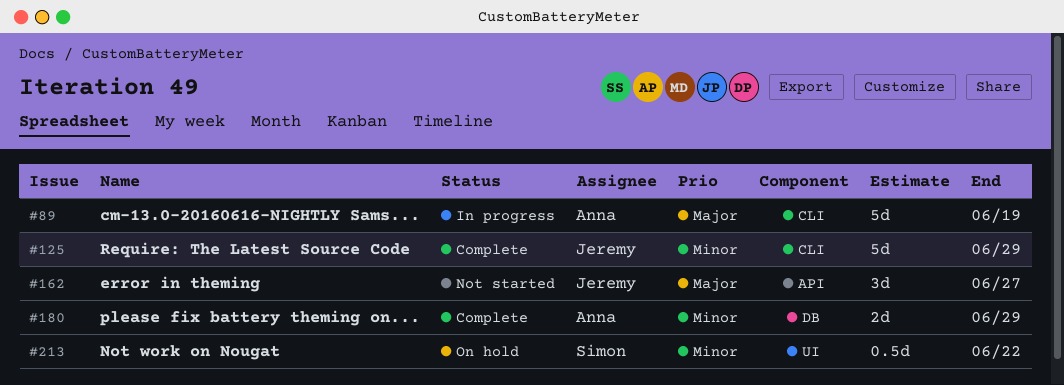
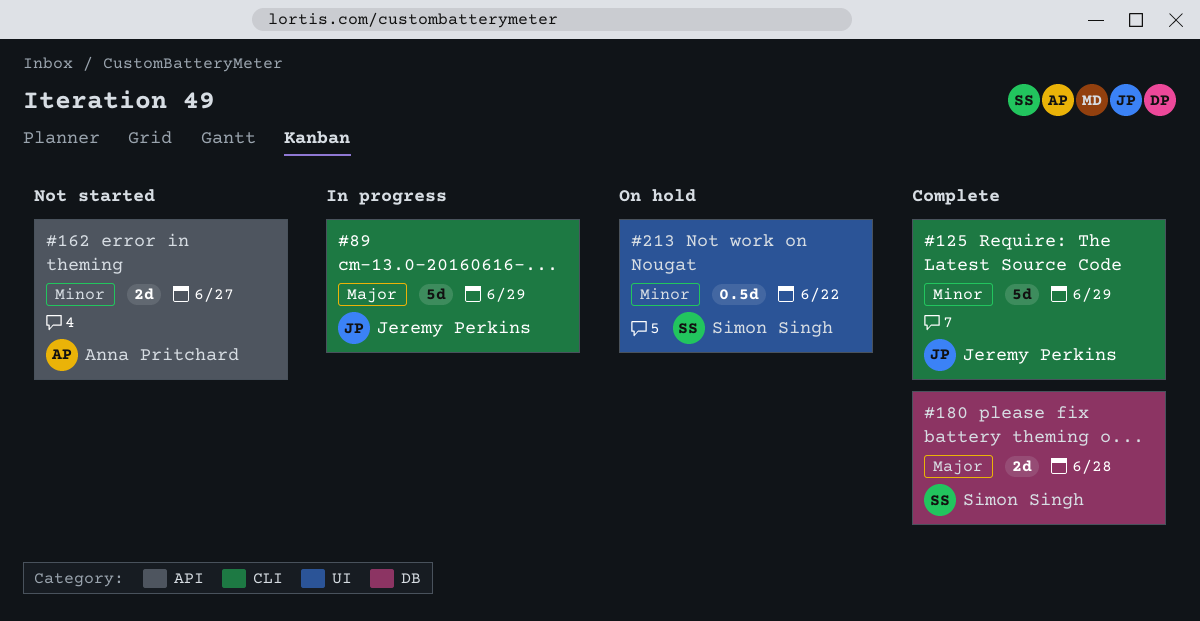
#89, owner: Anna Pritchard -> Jeremy Perkins
#89, due: Jun 19 -> Jun 29
#162, owner: Jeremy Perkins -> Anna Pritchard
#162, priority: Major -> Minor
#162, estimate: 3d -> 2d
#180, owner: Anna Pritchard -> Simon Singh
#180, priority: Minor -> Major
#180, due: Jun 29 -> Jun 28

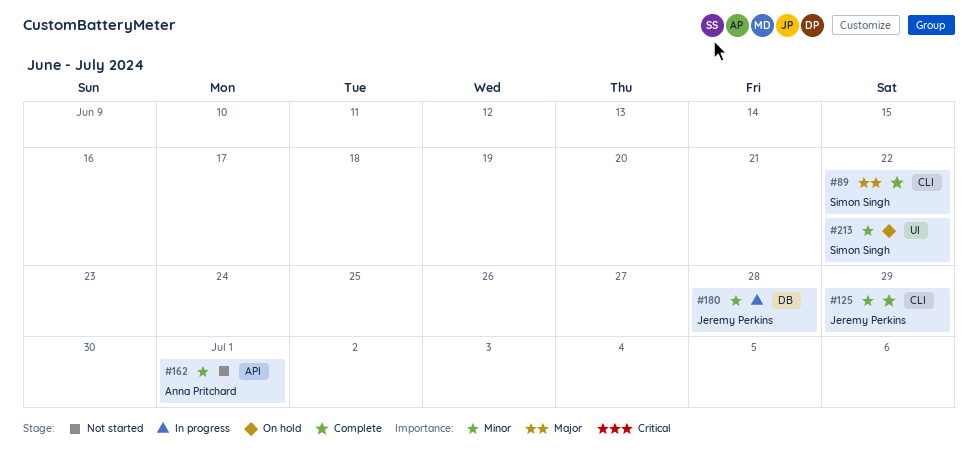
#89, status: In progress -> Complete
#89, owner: Jeremy Perkins -> Simon Singh
#89, due: Jun 29 -> Jun 22
#162, due: Jun 27 -> Jul 1
#180, status: Complete -> In progress
#180, owner: Simon Singh -> Jeremy Perkins
#180, priority: Major -> Minor

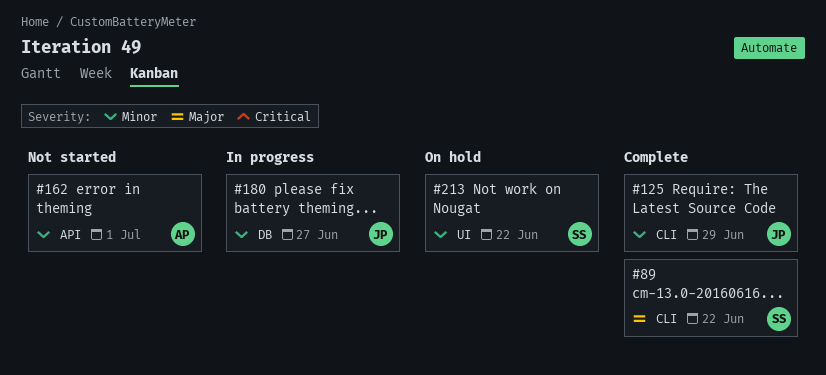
#180, due: Jun 28 -> Jun 27

